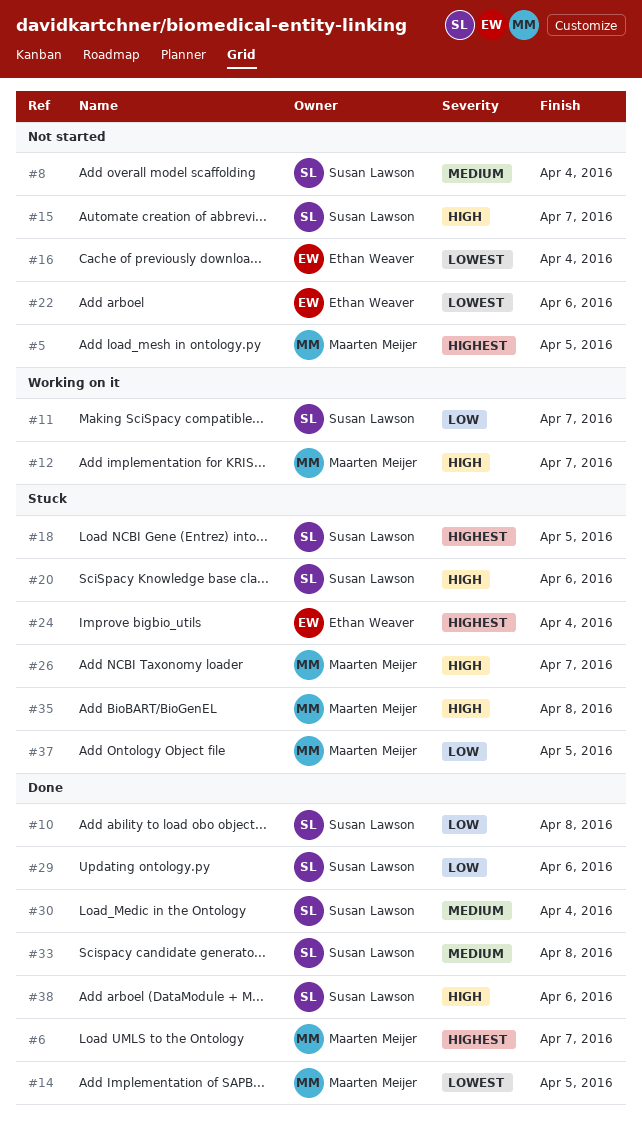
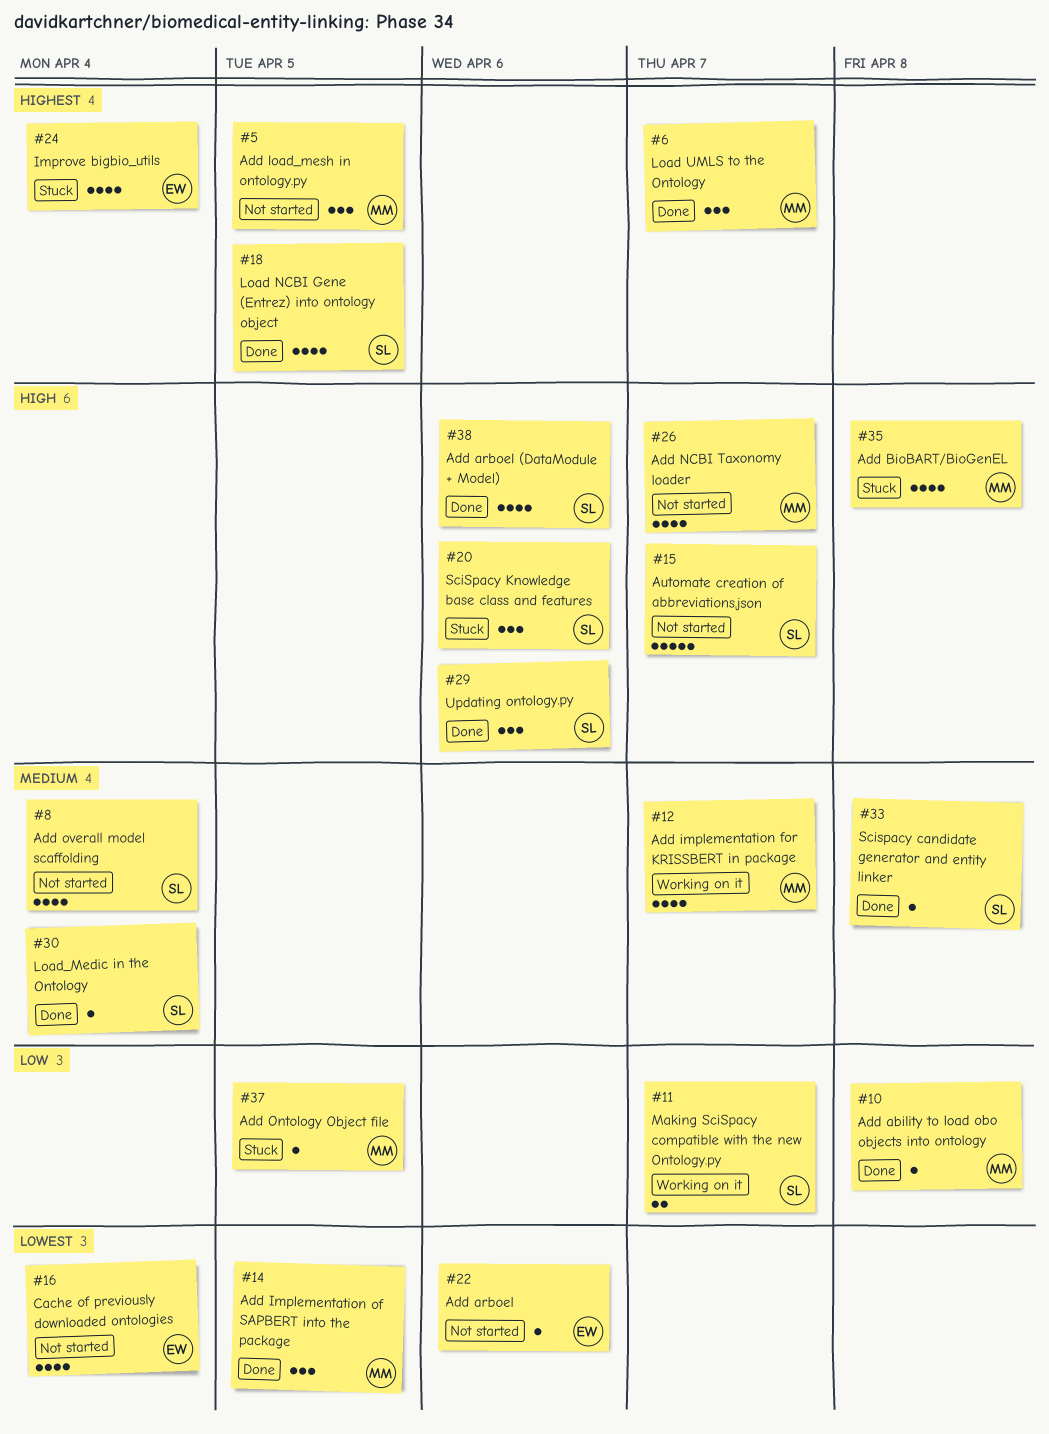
#10, owner: Susan Lawson -> Maarten Meijer
#12, priority: High -> Medium
#18, status: Stuck -> Done
#26, status: Stuck -> Not started
#29, priority: Low -> High

